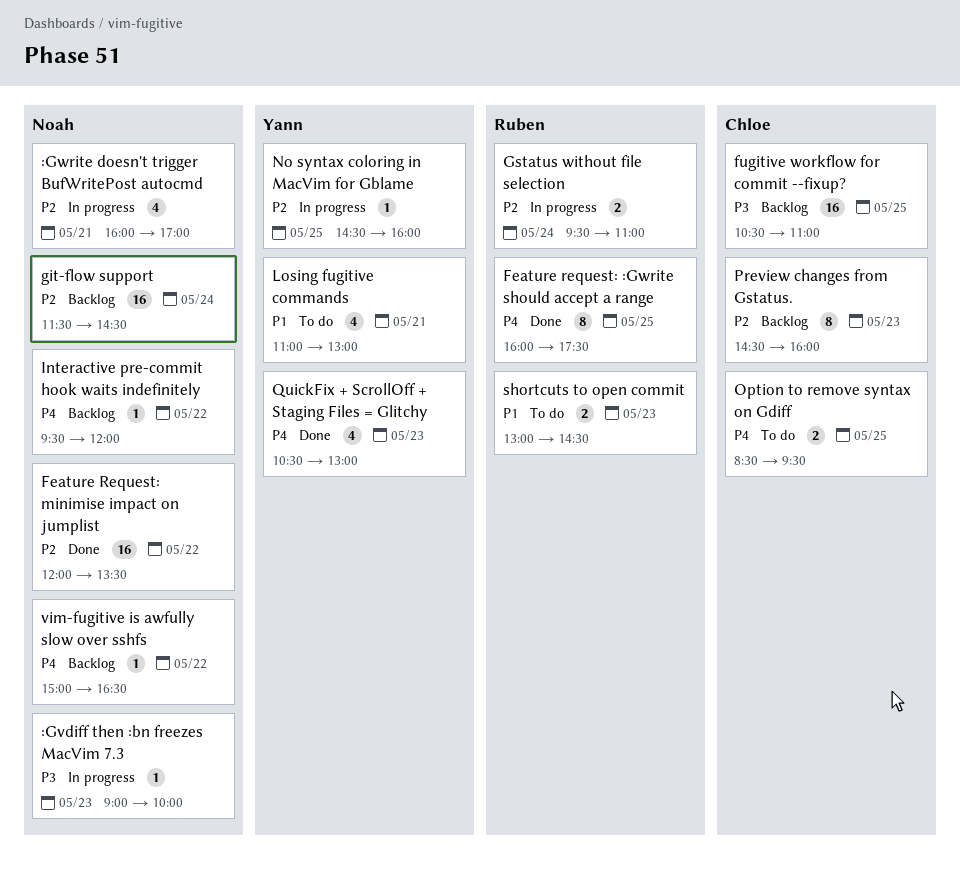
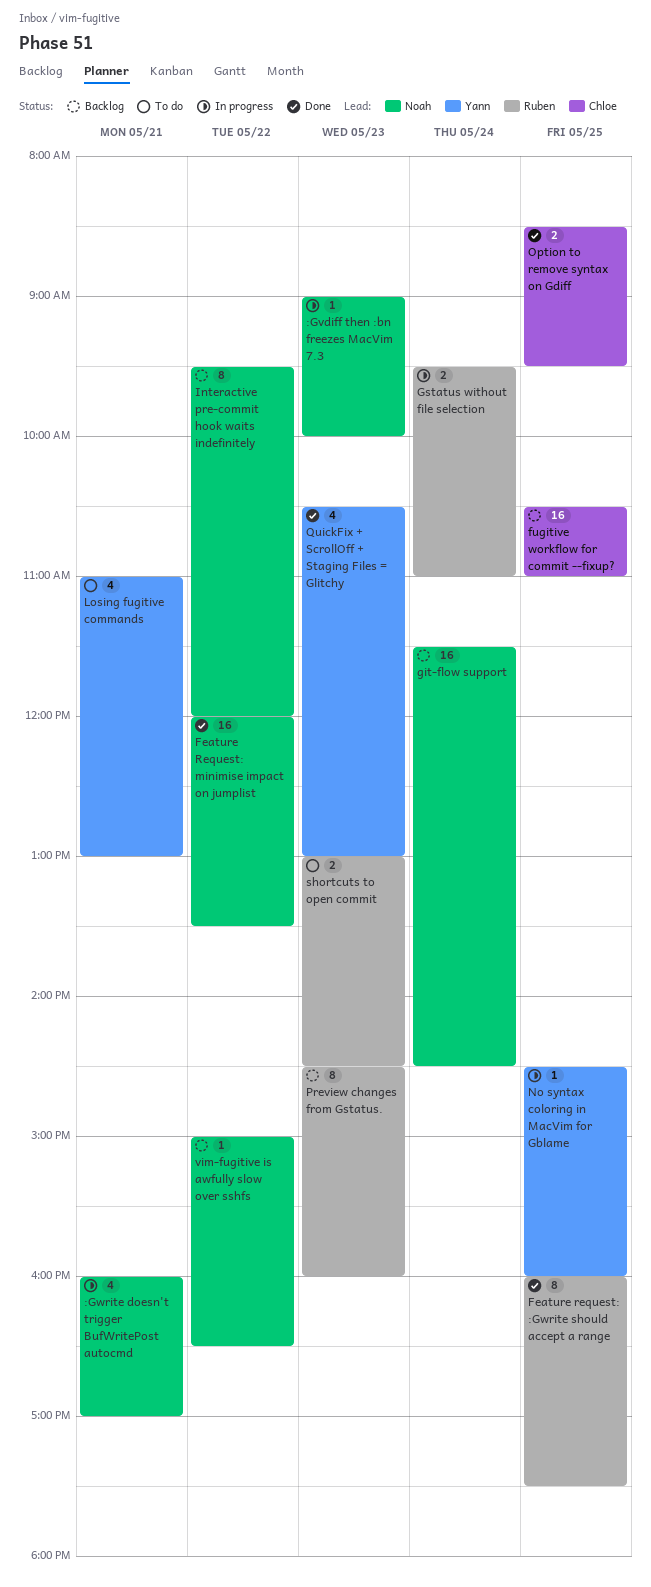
Interactive pre-commit hook waits indefinitely, estimate: 1 -> 8
Option to remove syntax on Gdiff, status: To do -> Done
Preview changes from Gstatus., owner: Chloe -> Ruben

